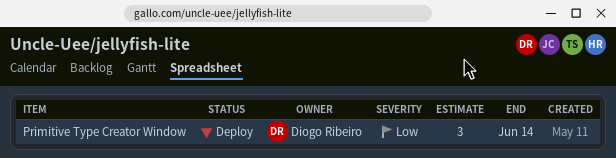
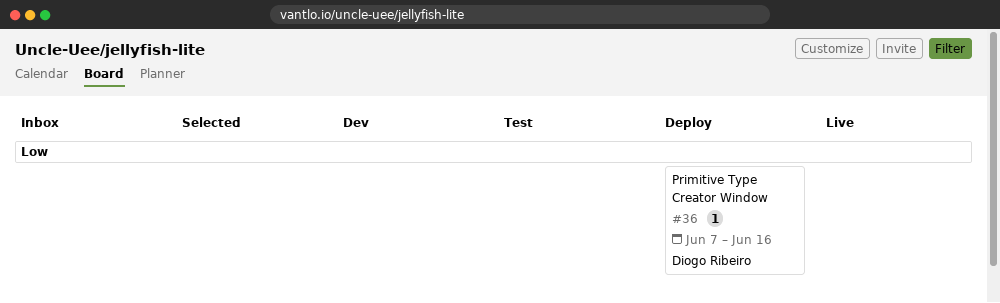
Primitive Type Creator Window, estimate: 3 -> 1
Primitive Type Creator Window, due: Jun 14 -> Jun 16

